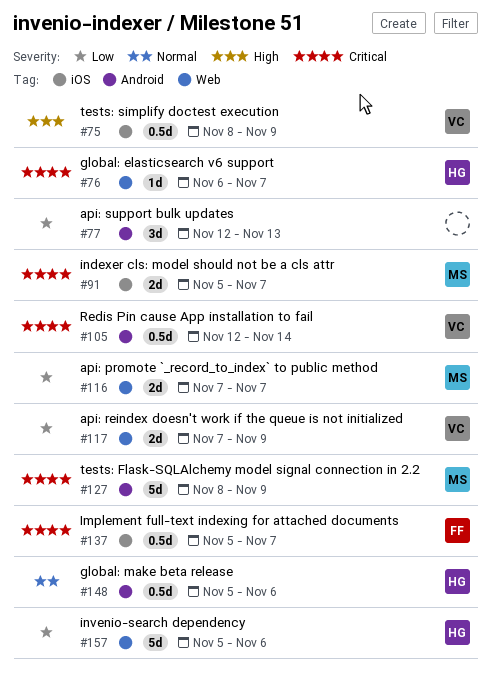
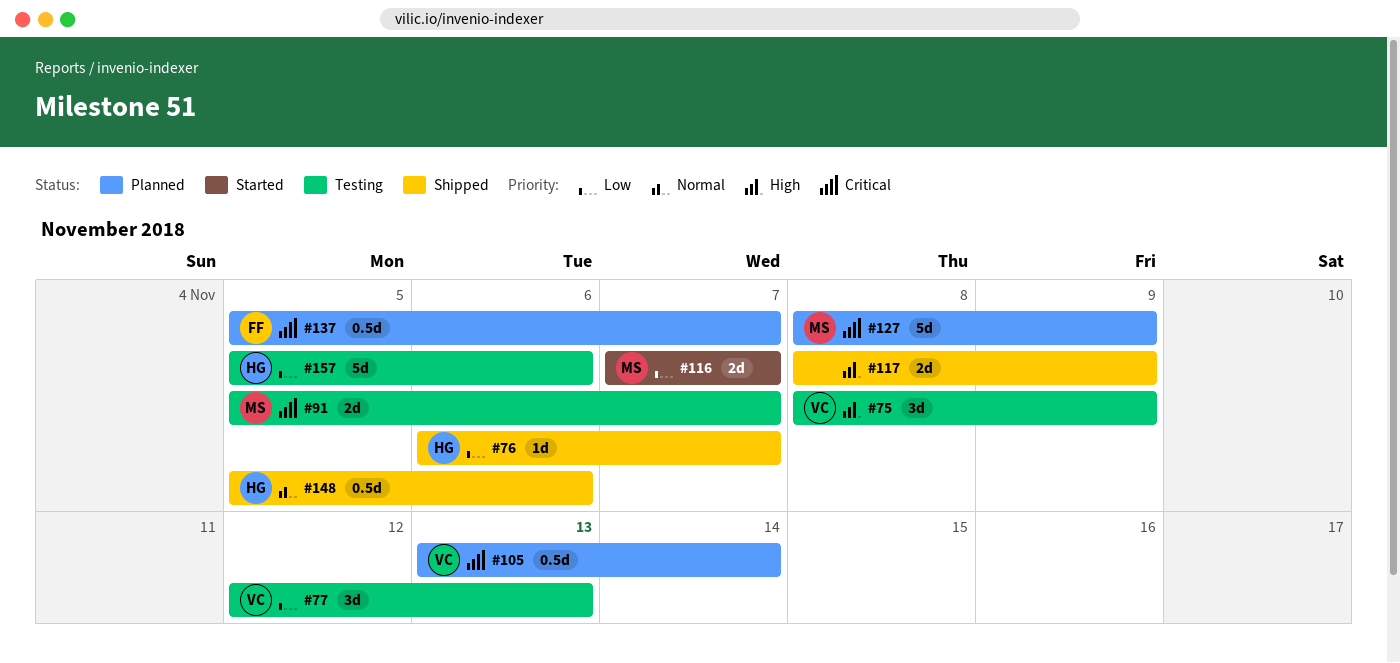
#75, estimate: 0.5d -> 3d
#76, priority: Critical -> Low
#77, owner: none -> VC
#105, start: Nov 12 -> Nov 13
#117, owner: VC -> none
#117, priority: Low -> High
#117, start: Nov 7 -> Nov 8

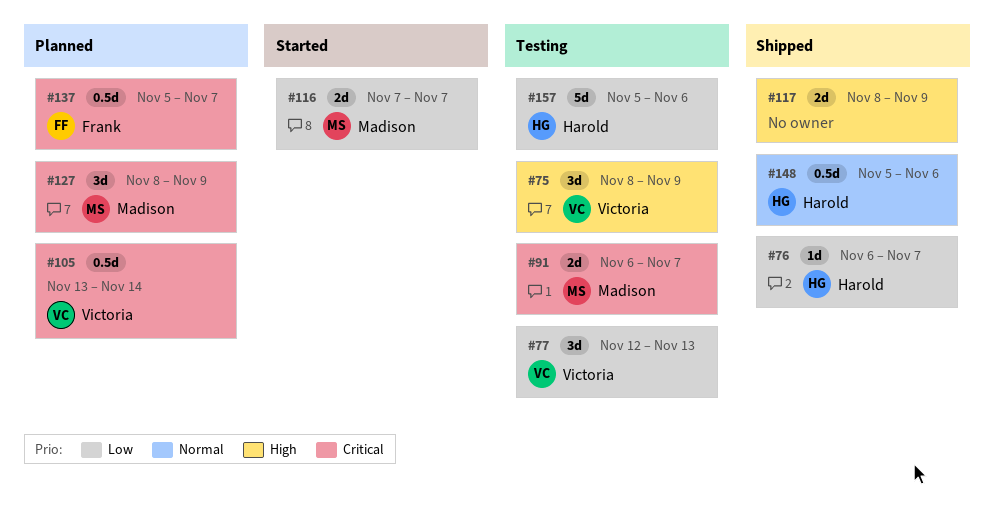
#91, start: Nov 5 -> Nov 6
#127, estimate: 5d -> 3d

